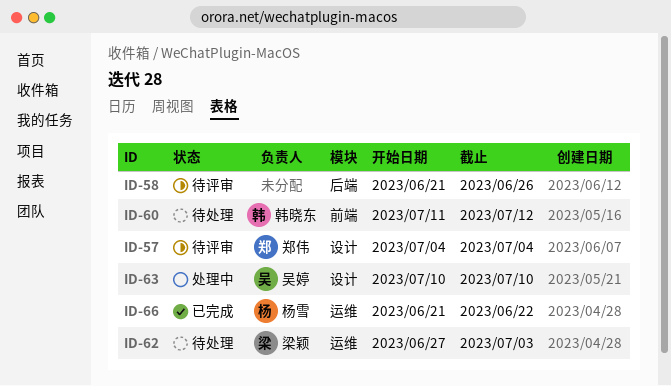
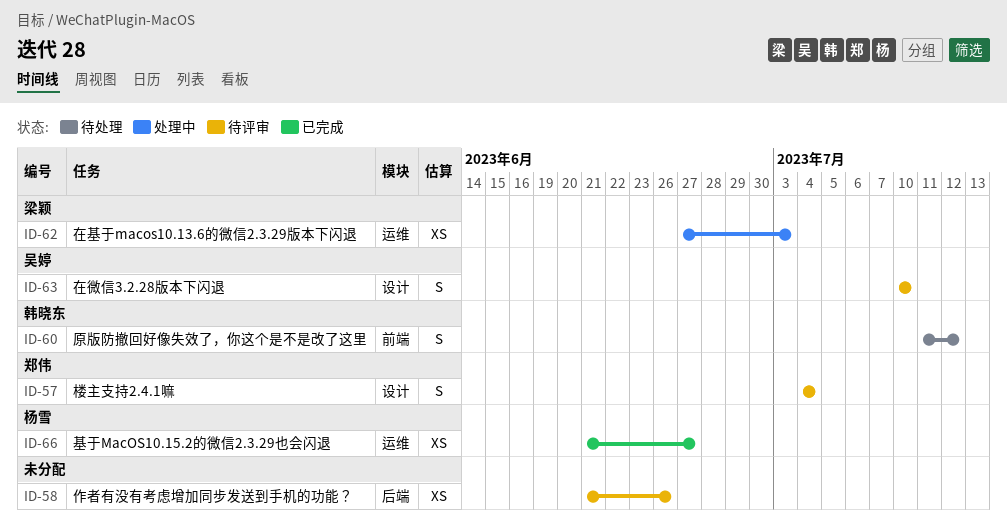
ID-62, status: 待处理 -> 处理中
ID-63, status: 处理中 -> 待评审
ID-66, due: Jun 22 -> Jun 27

